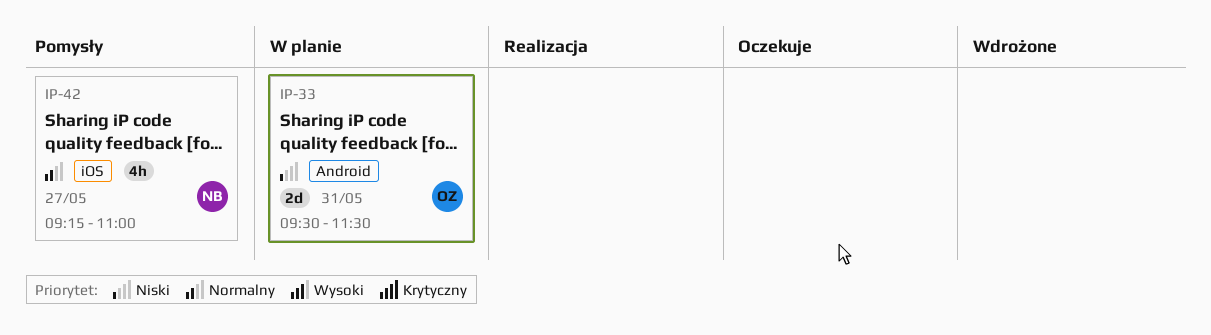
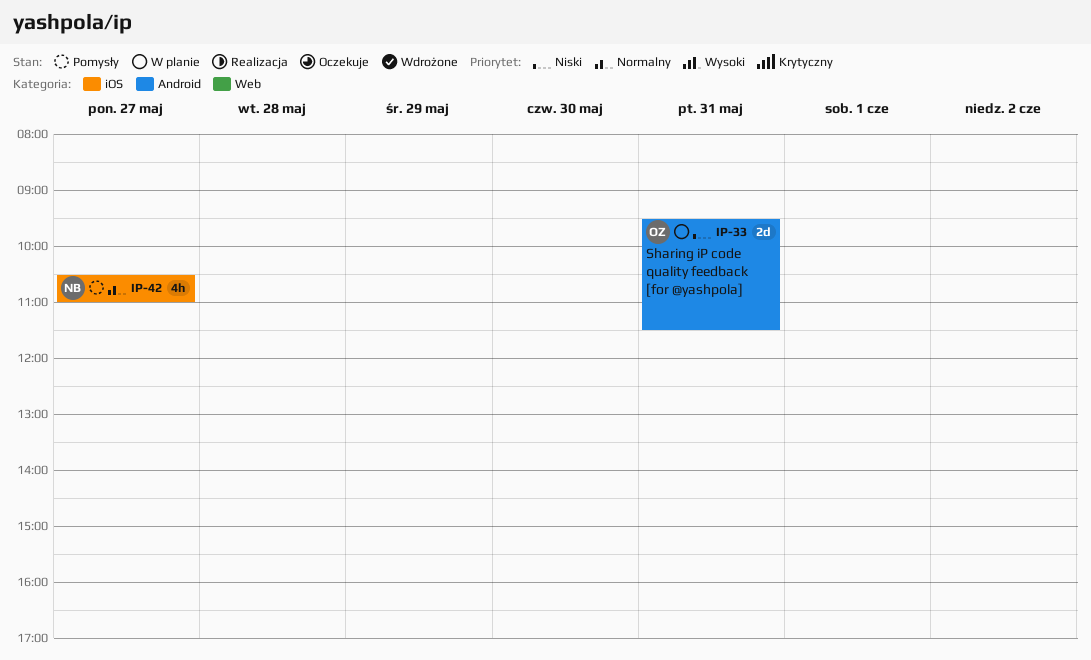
IP-42, begins: 09:15 -> 10:30

